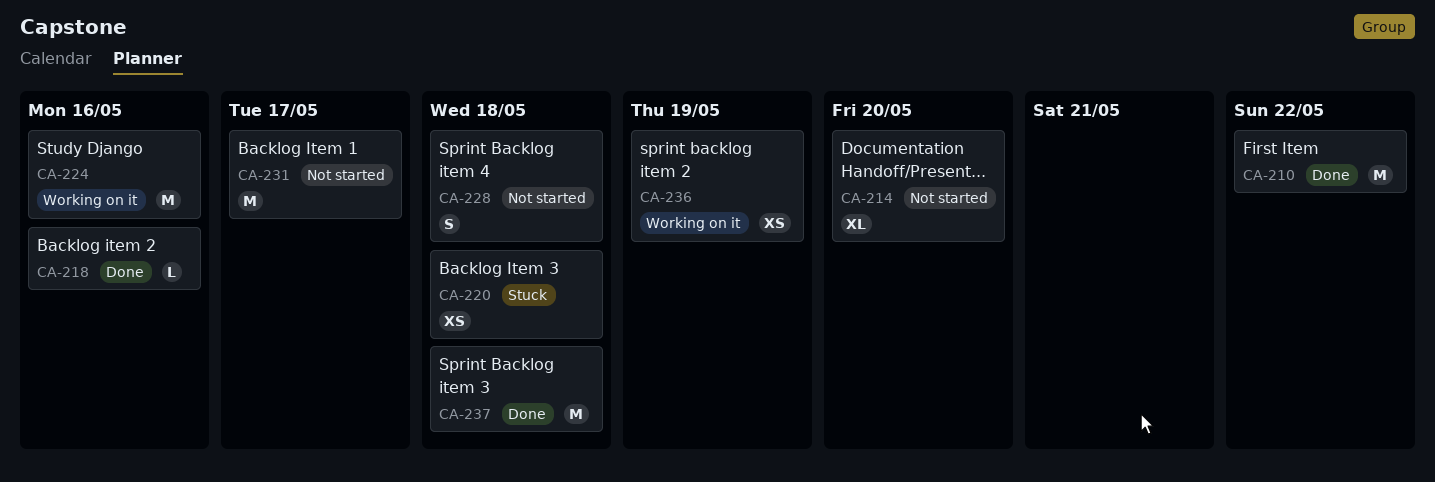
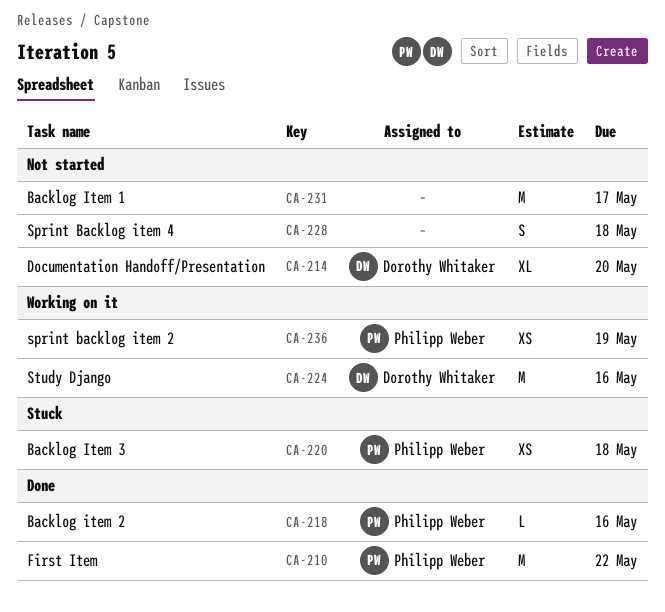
CA-237: present -> none

